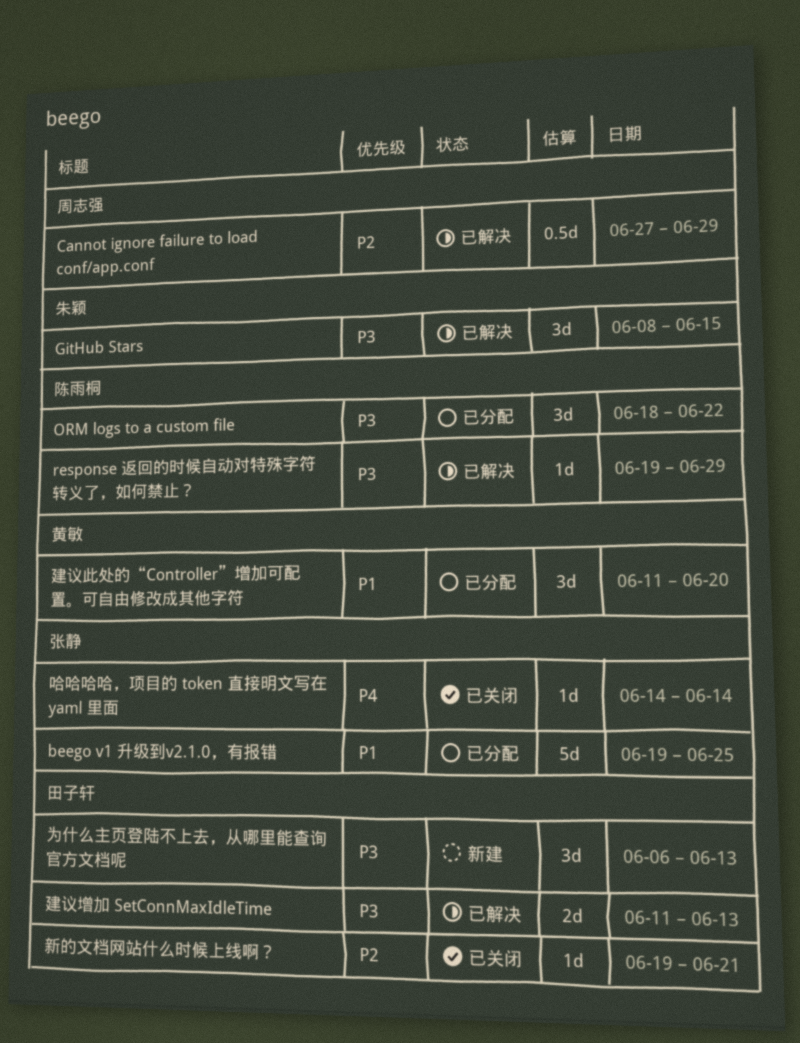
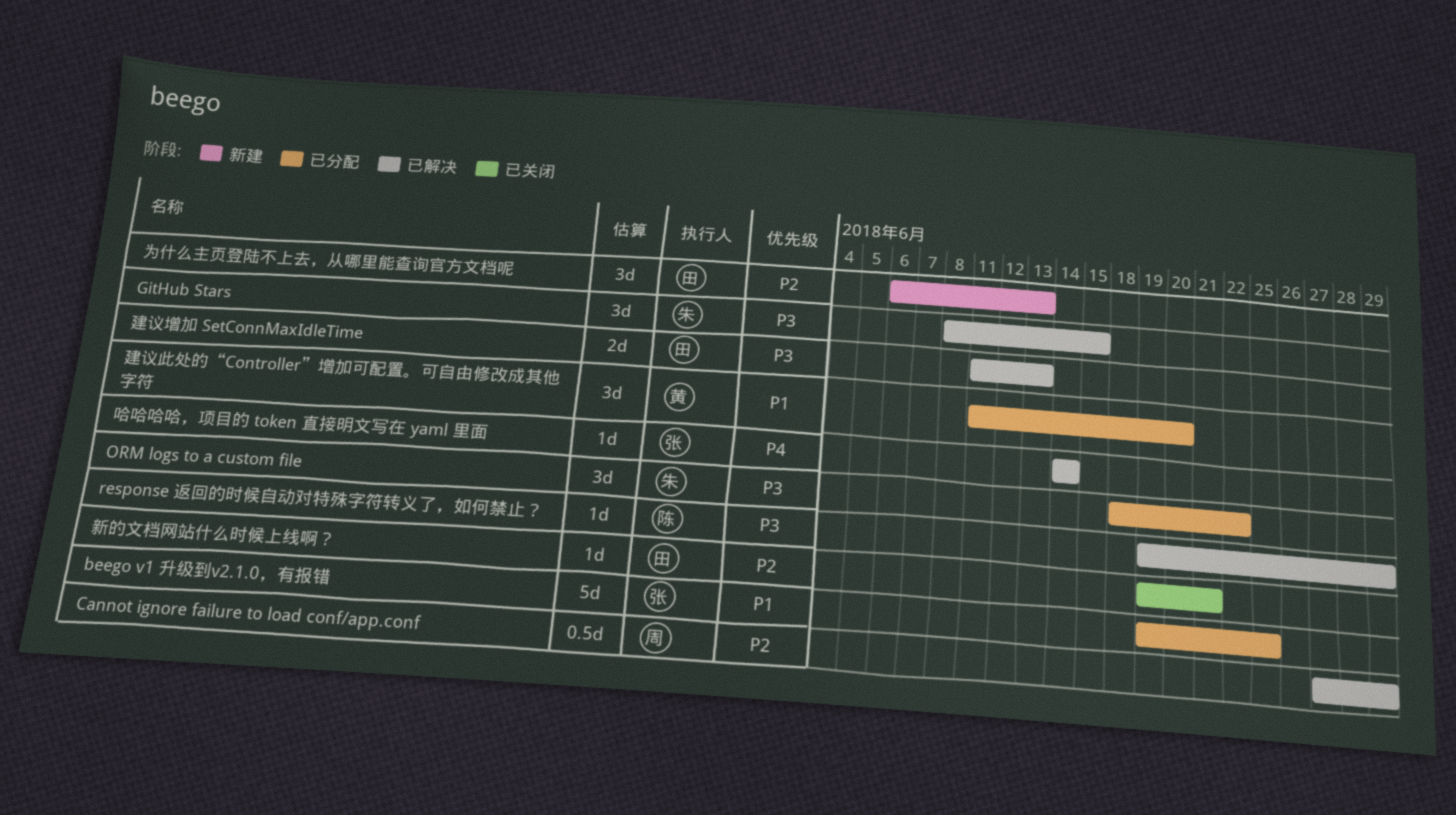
ORM logs to a custom file, owner: 陈雨桐 -> 朱颖
为什么主页登陆不上去，从哪里能查询官方文档呢, priority: P3 -> P2
哈哈哈哈，项目的 token 直接明文写在 yaml 里面, status: 已关闭 -> 已解决

